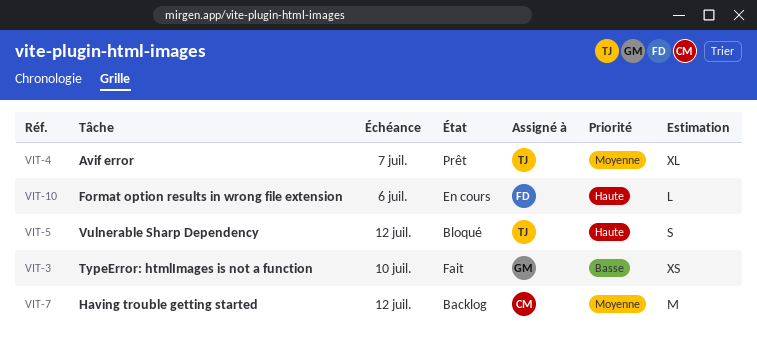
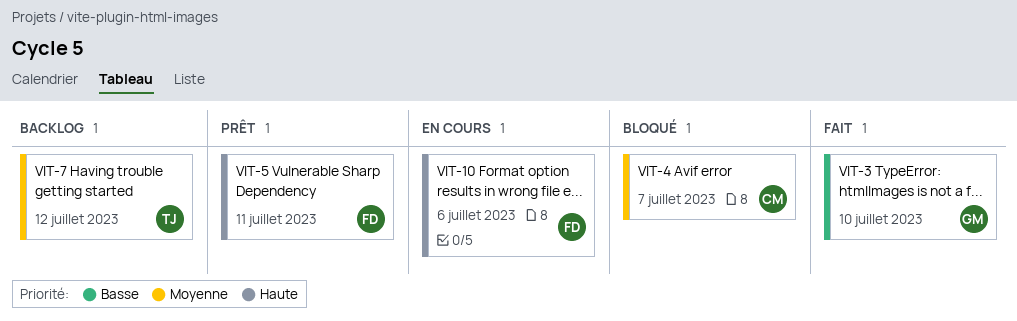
VIT-4, status: Prêt -> Bloqué
VIT-4, owner: TJ -> CM
VIT-5, status: Bloqué -> Prêt
VIT-5, owner: TJ -> FD
VIT-5, due: Jul 12 -> Jul 11
VIT-7, owner: CM -> TJ

